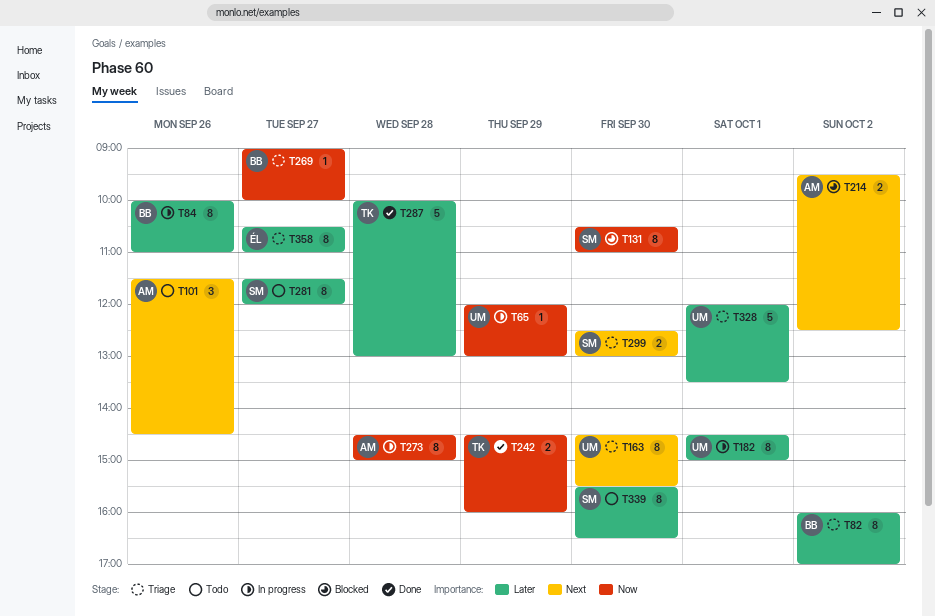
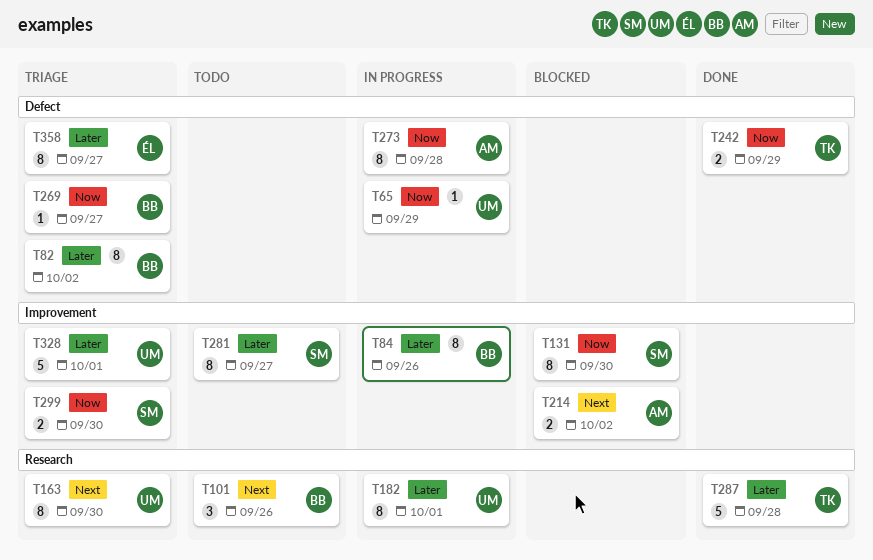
T101, owner: AM -> BB
T299, priority: Next -> Now
T339: present -> none

